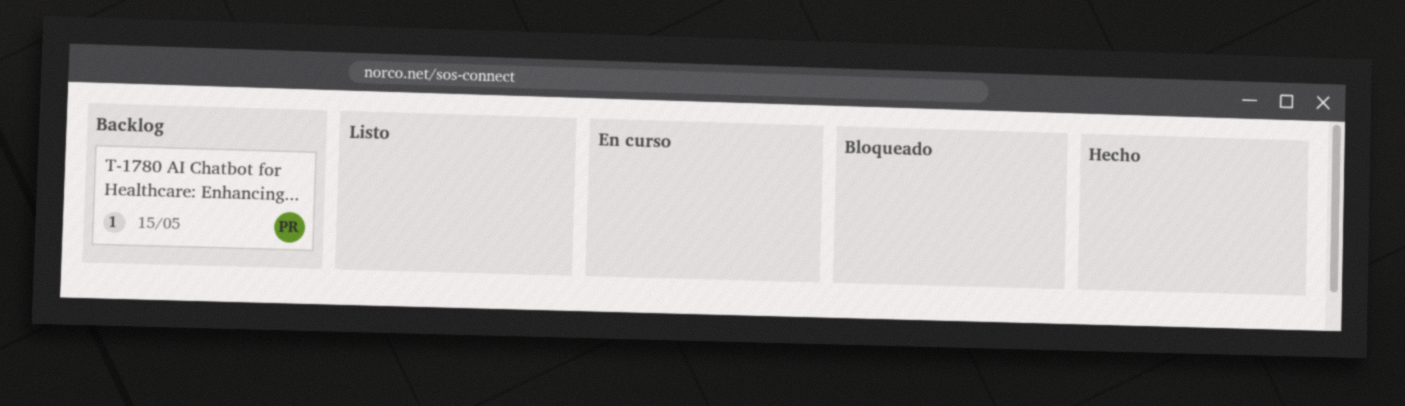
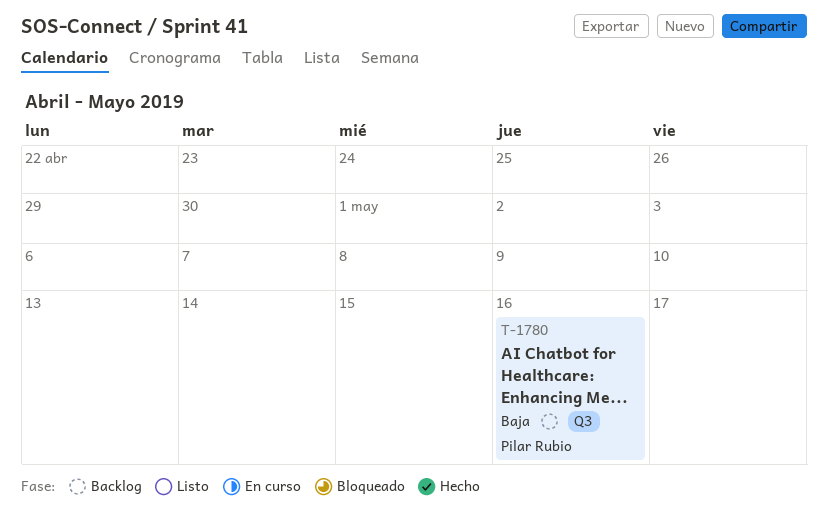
T-1780, due: May 15 -> May 16

